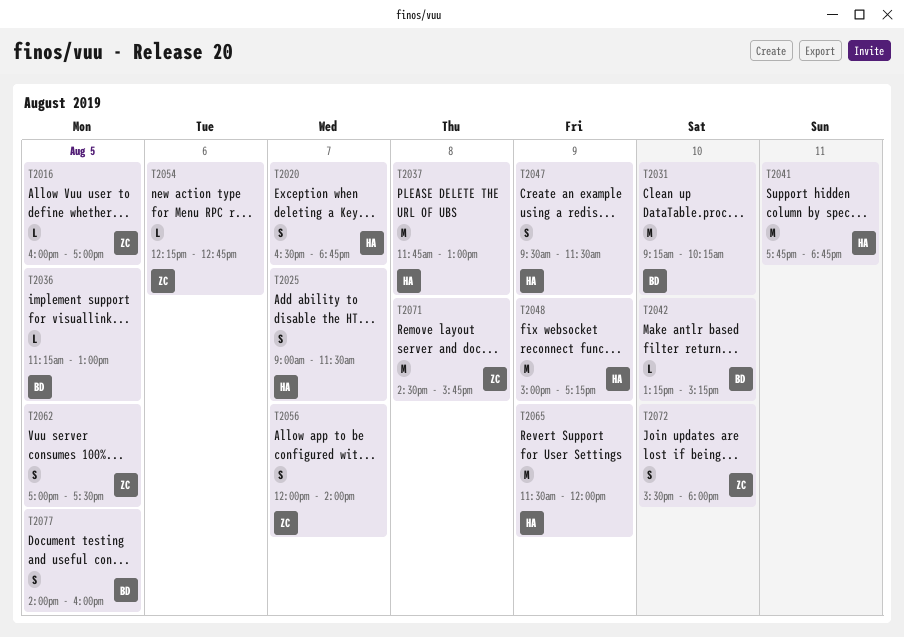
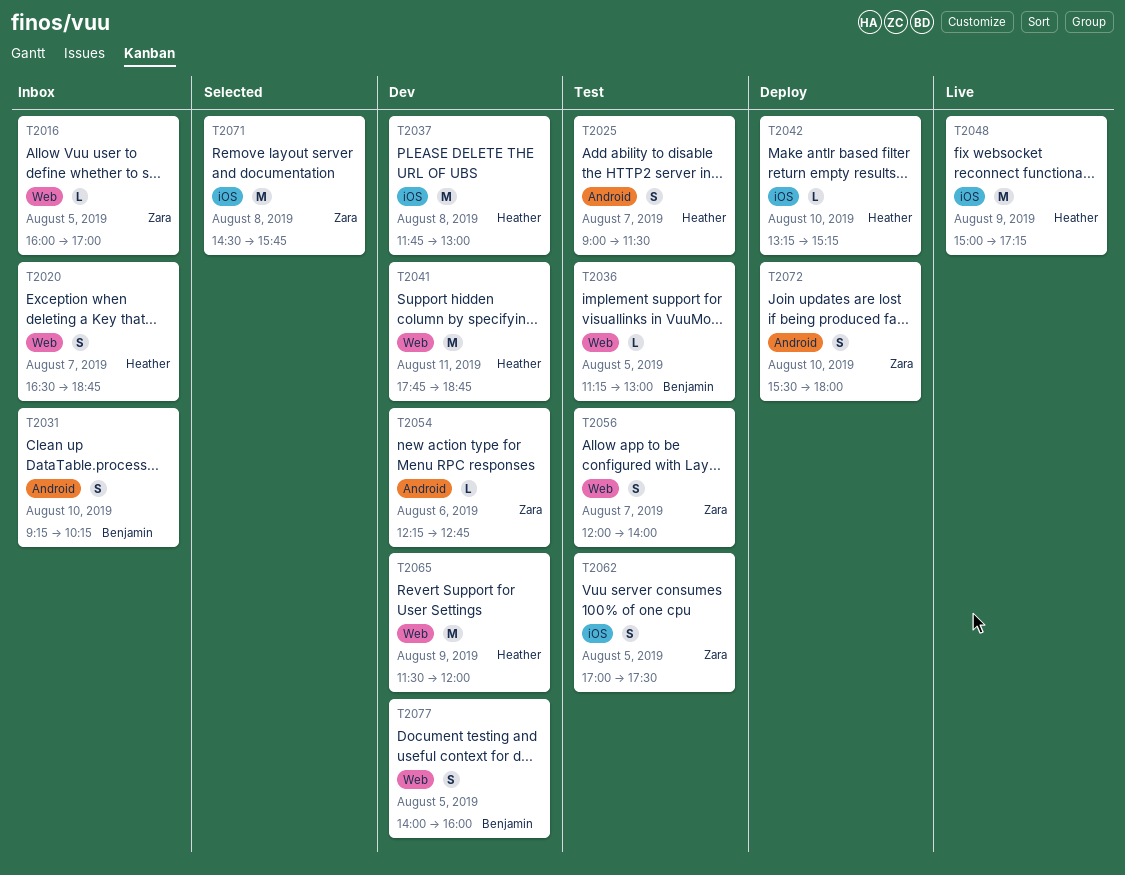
T2031, estimate: M -> S
T2042, owner: Benjamin -> Heather
T2047: present -> none

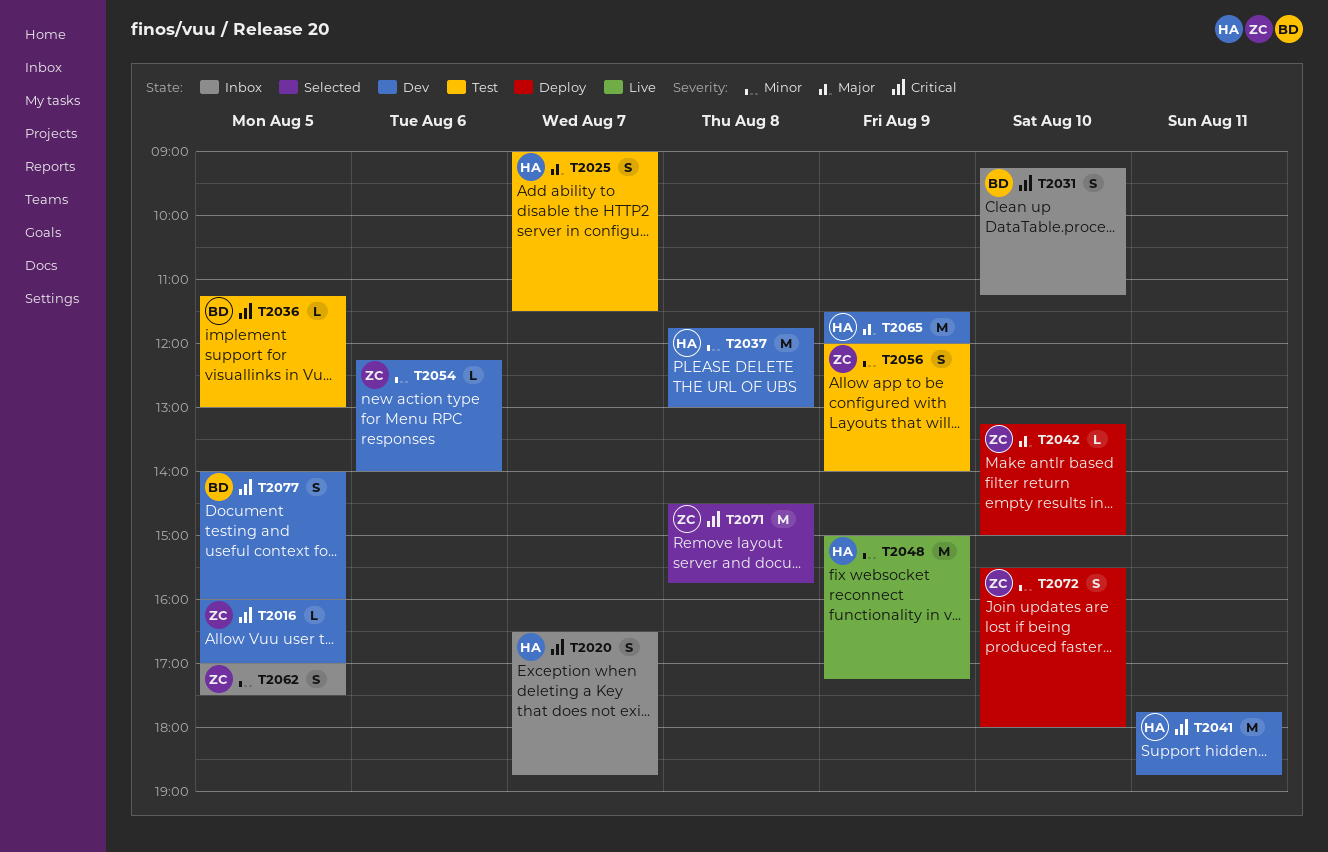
T2016, status: Inbox -> Dev
T2031, ends: 10:15 -> 11:15
T2042, owner: Heather -> Zara
T2042, ends: 15:15 -> 15:00
T2054, ends: 12:45 -> 14:00
T2056, day: Aug 7 -> Aug 9
T2062, status: Test -> Inbox

